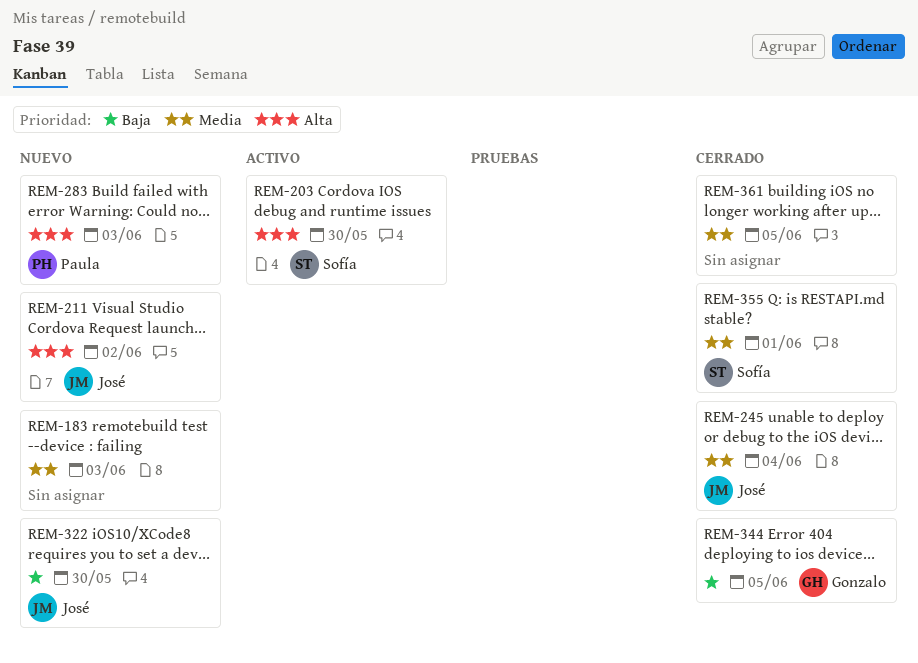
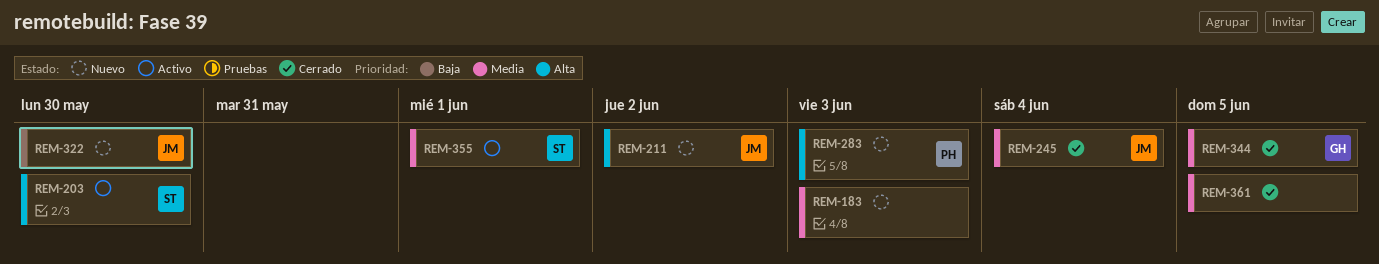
REM-344, priority: Baja -> Media
REM-355, status: Cerrado -> Activo

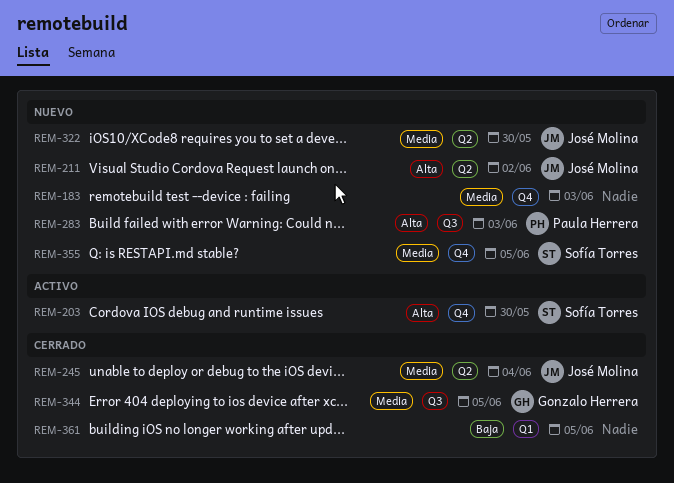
REM-322, priority: Baja -> Media
REM-355, status: Activo -> Nuevo
REM-355, due: Jun 1 -> Jun 5
REM-361, priority: Media -> Baja

